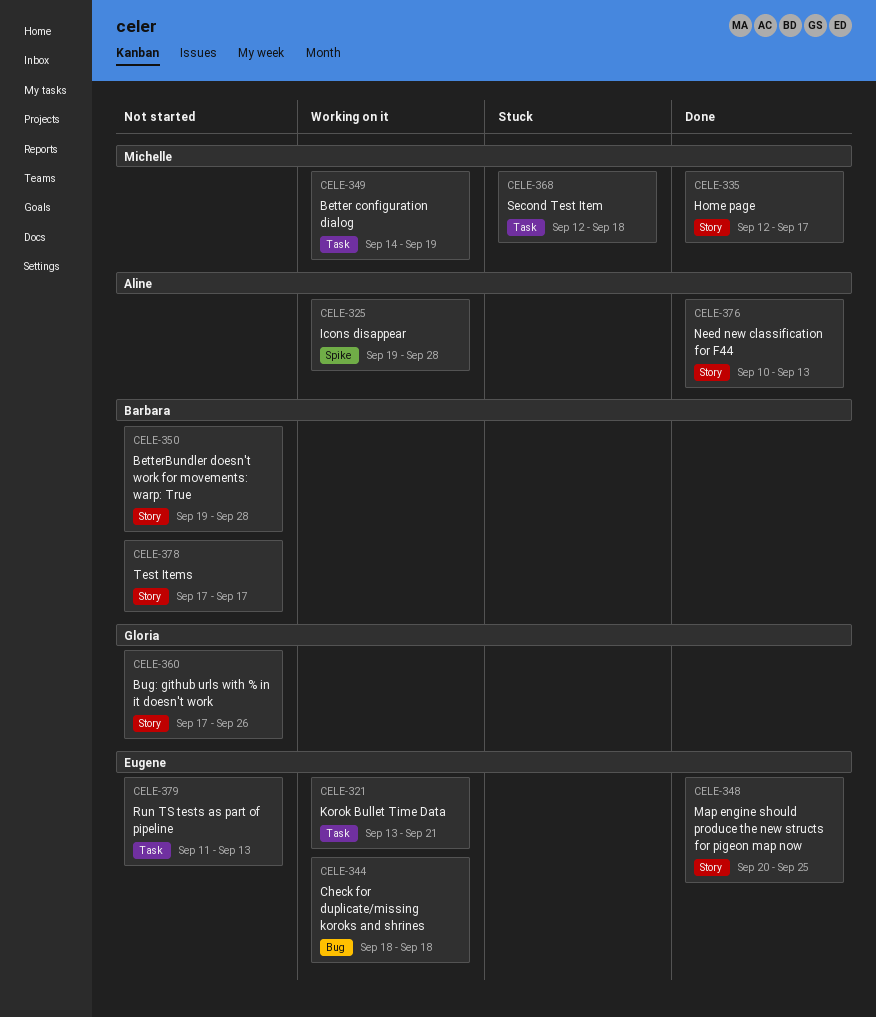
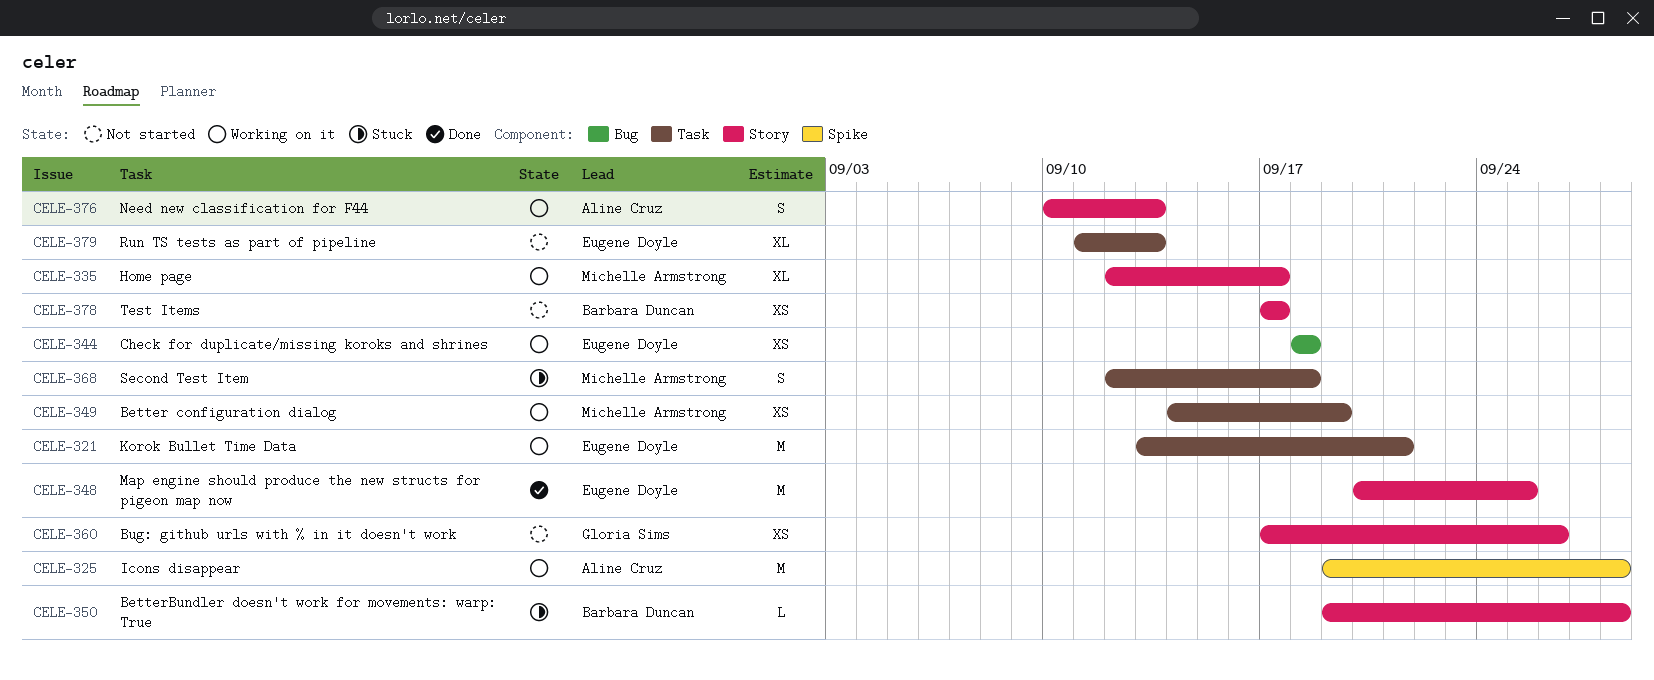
CELE-335, status: Done -> Working on it
CELE-350, status: Not started -> Stuck
CELE-376, status: Done -> Working on it

